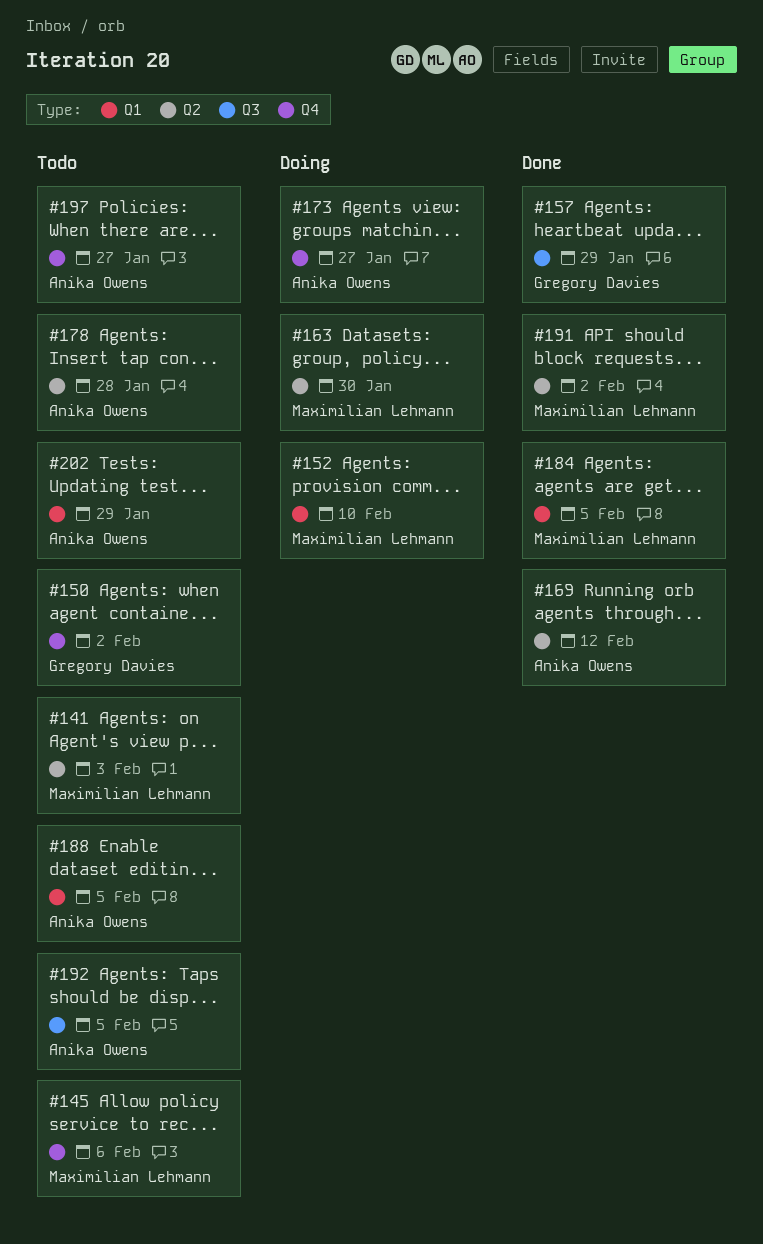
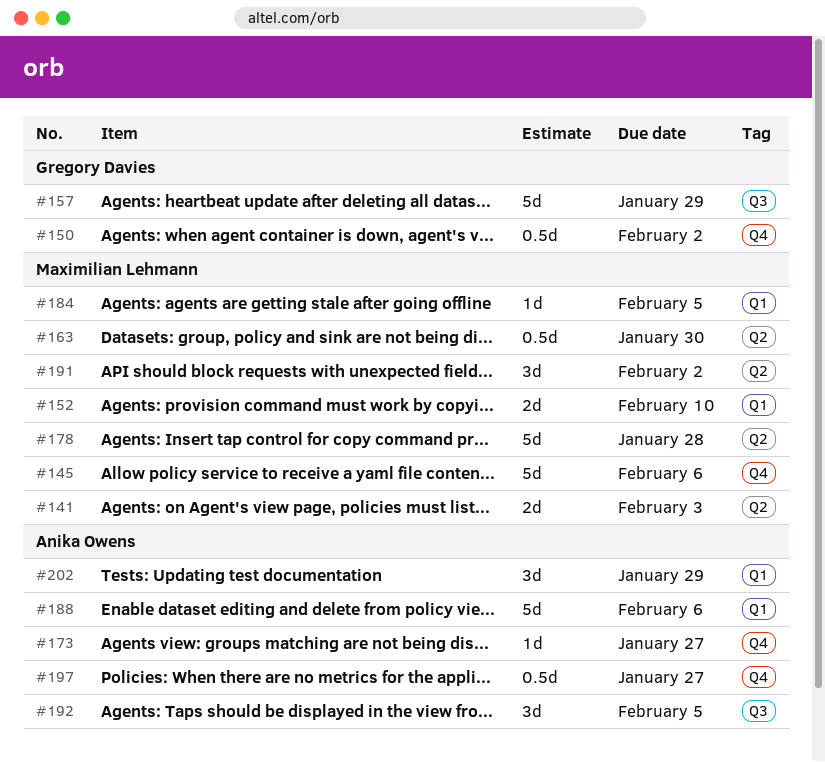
#169: present -> none
#178, owner: Anika Owens -> Maximilian Lehmann
#188, due: Feb 5 -> Feb 6

